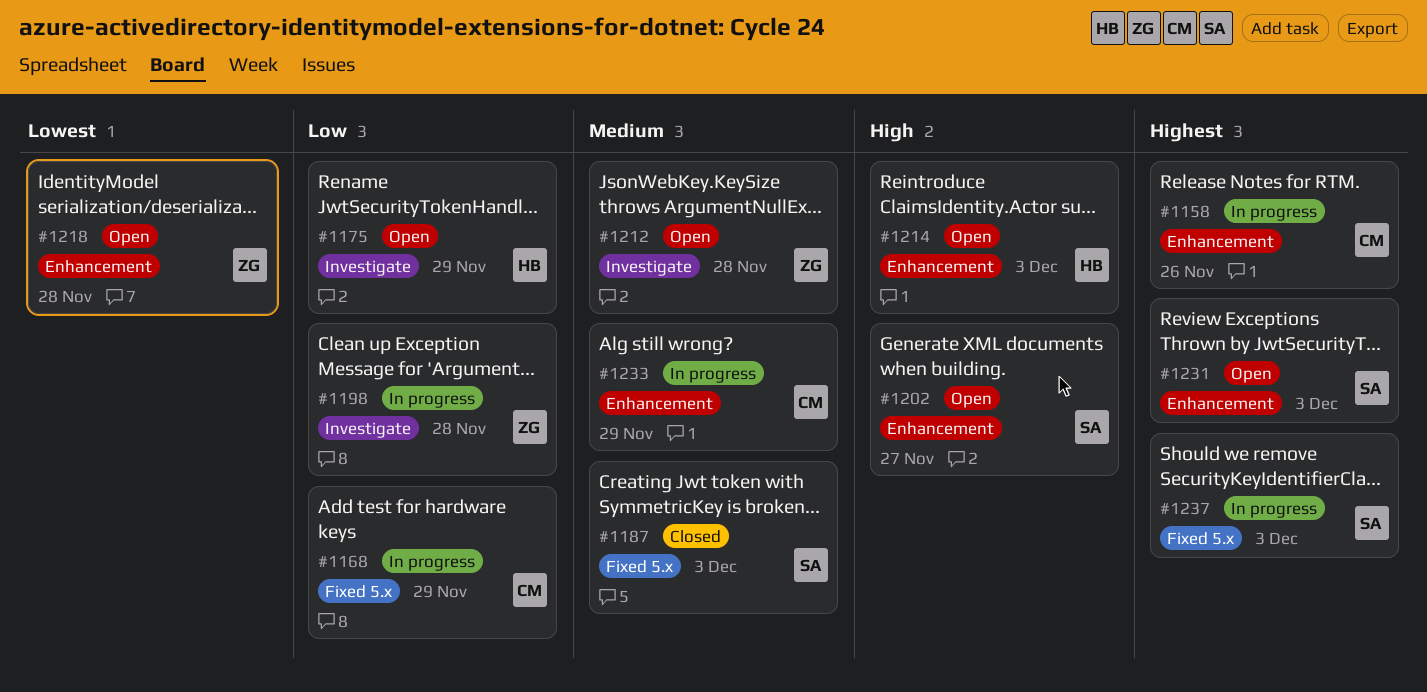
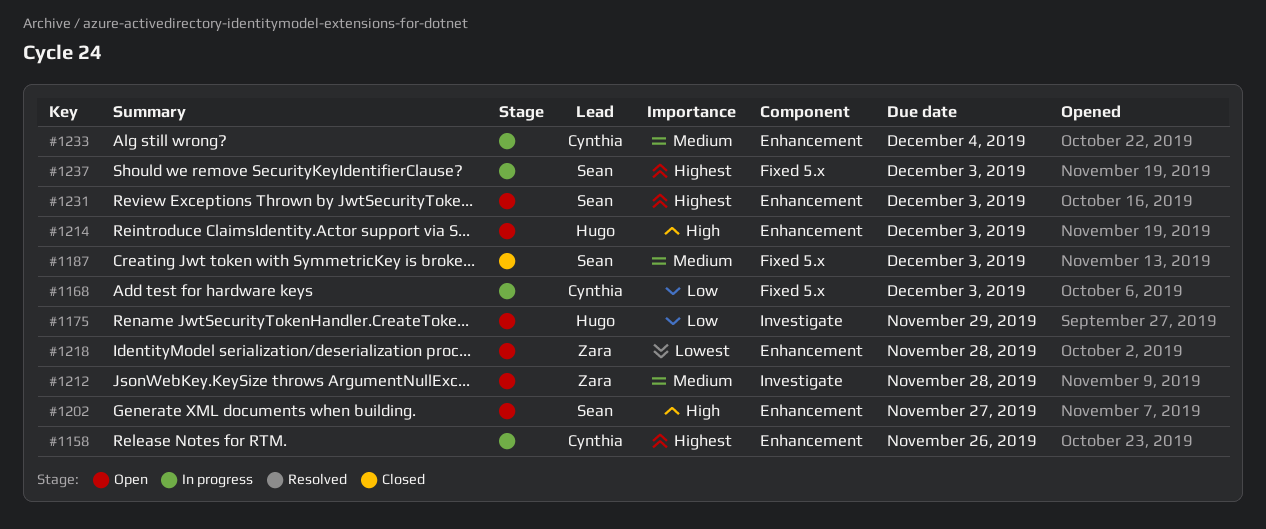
#1168, due: Nov 29 -> Dec 3
#1198: present -> none
#1233, due: Nov 29 -> Dec 4

